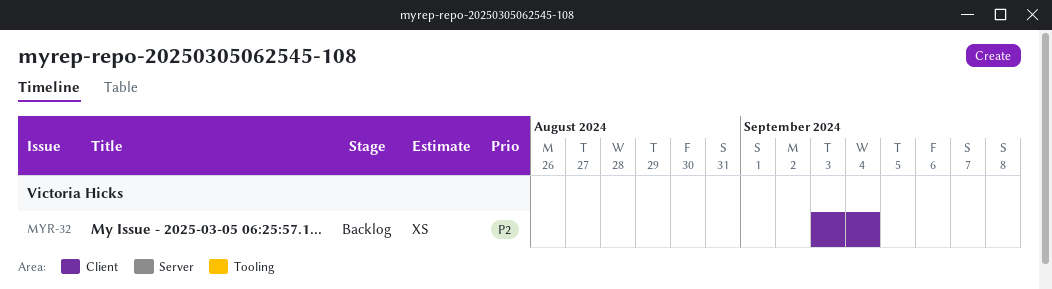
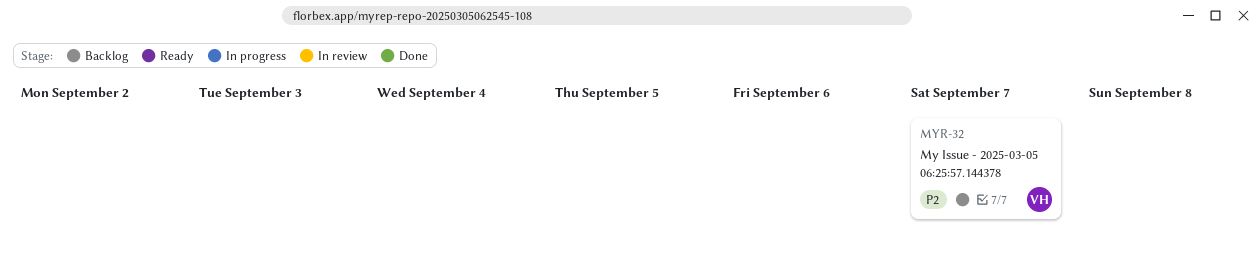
MYR-32, due: Sep 4 -> Sep 7

